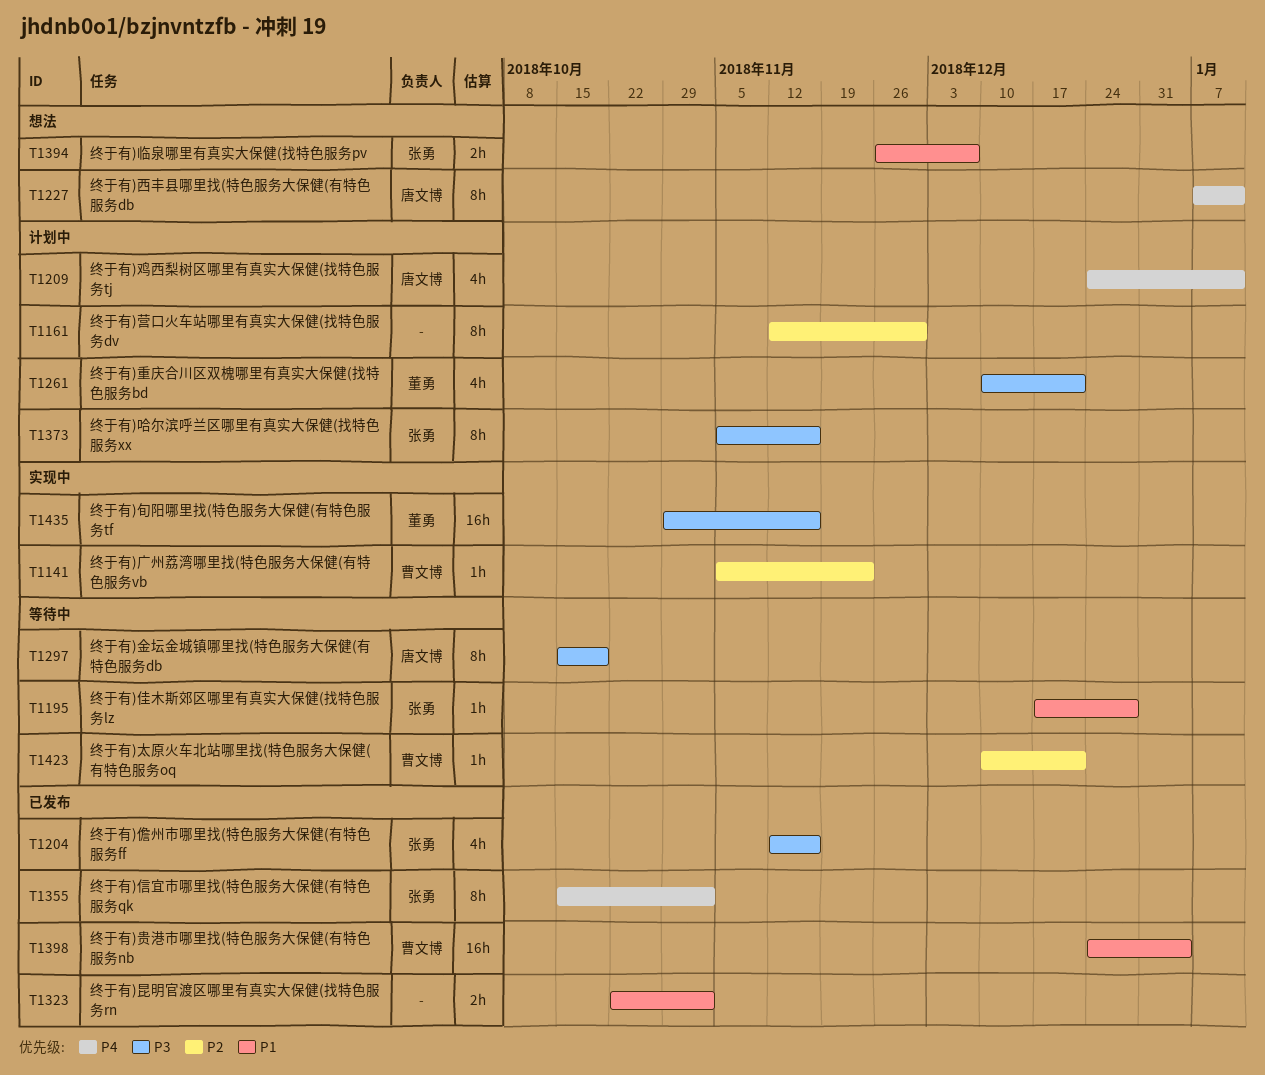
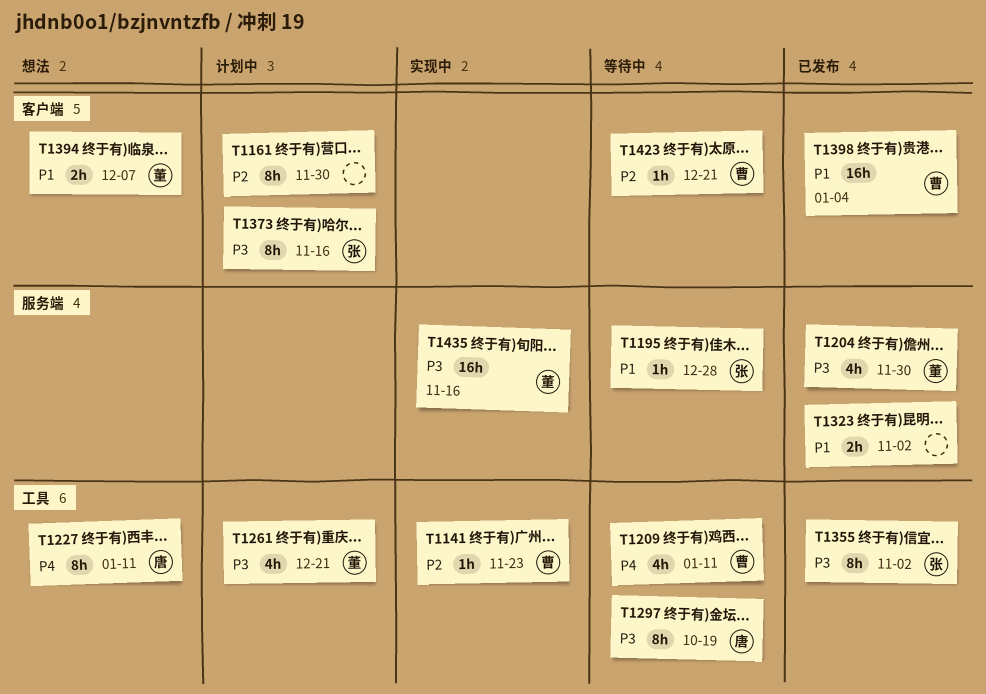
T1204, owner: 张勇 -> 董勇
T1204, due: Nov 16 -> Nov 30
T1209, status: 计划中 -> 等待中
T1209, owner: 唐文博 -> 曹文博
T1355, priority: P4 -> P3
T1394, owner: 张勇 -> 董勇

